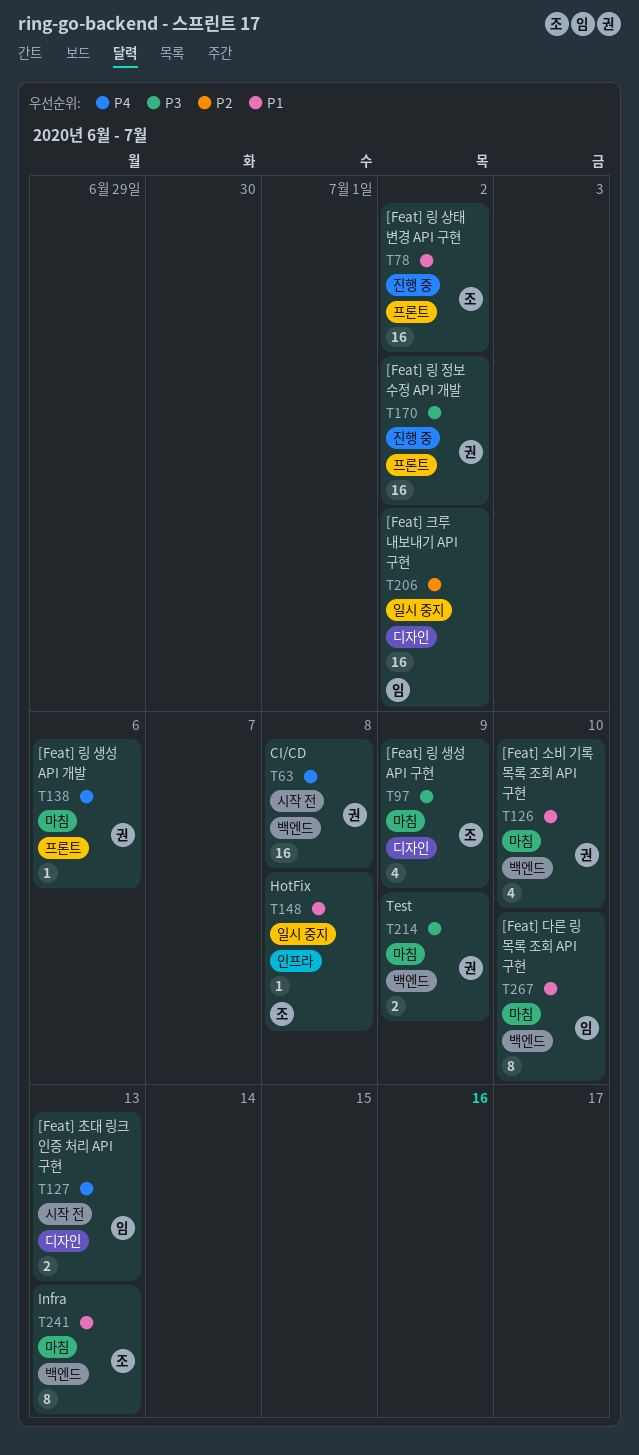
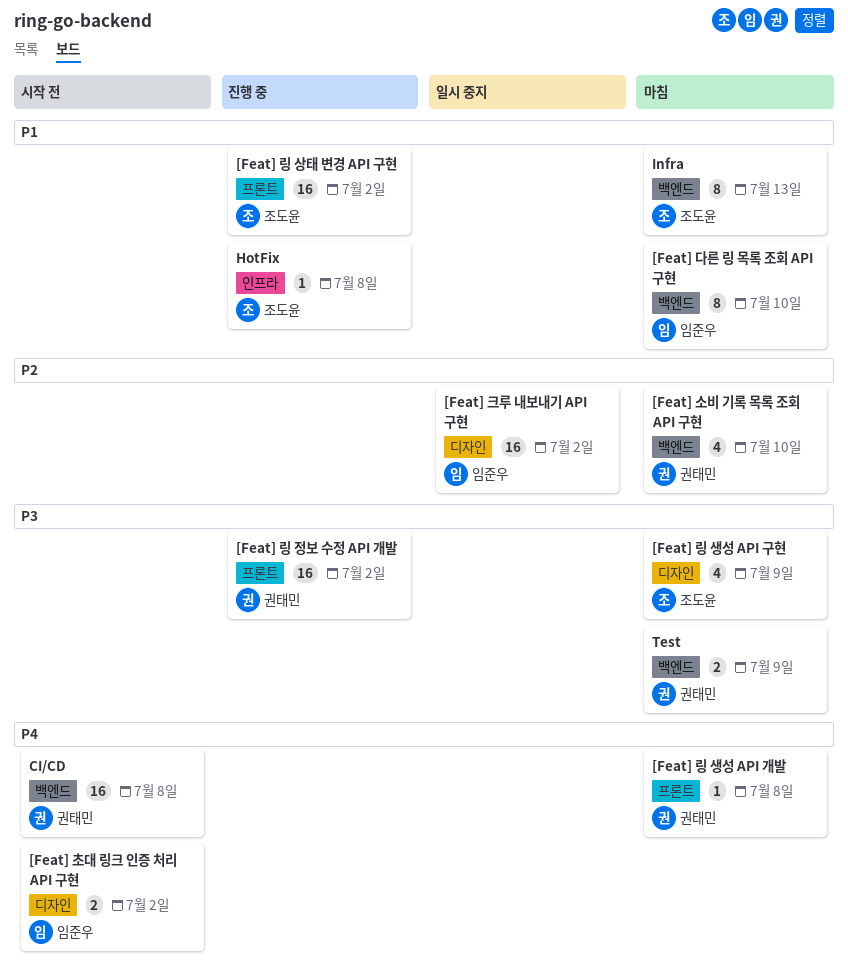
[Feat] 링 생성 API 개발, due: Jul 6 -> Jul 8
[Feat] 소비 기록 목록 조회 API 구현, priority: P1 -> P2
[Feat] 초대 링크 인증 처리 API 구현, due: Jul 13 -> Jul 2
HotFix, status: 일시 중지 -> 진행 중

